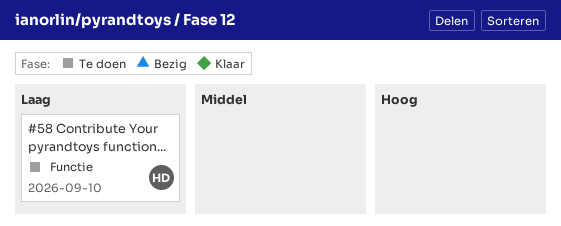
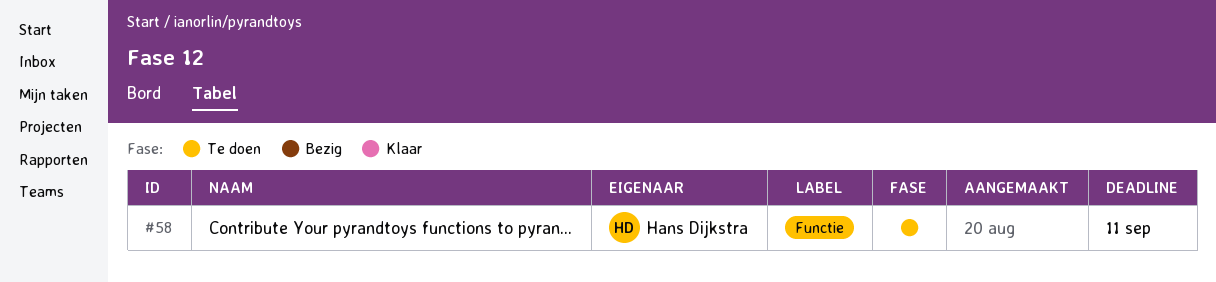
#58, due: Sep 10 -> Sep 11

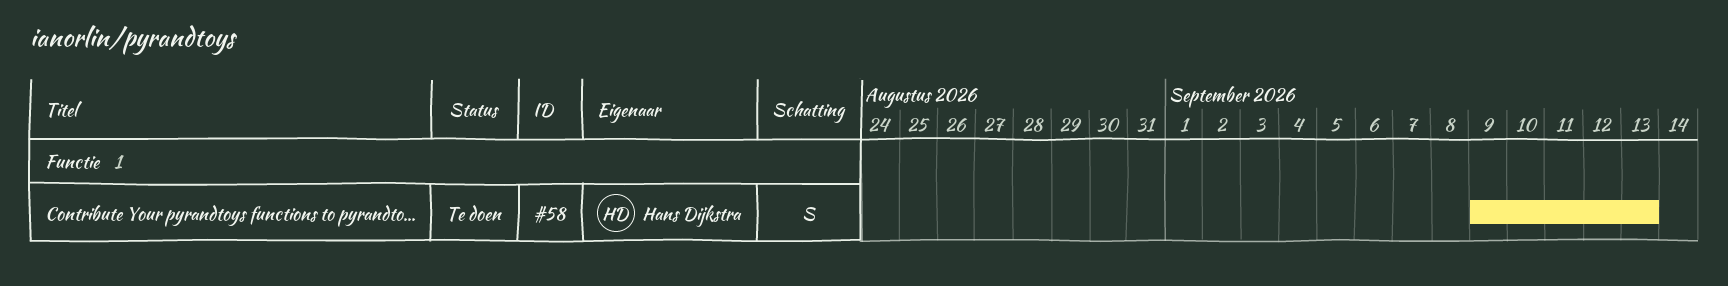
#58, due: Sep 11 -> Sep 13

